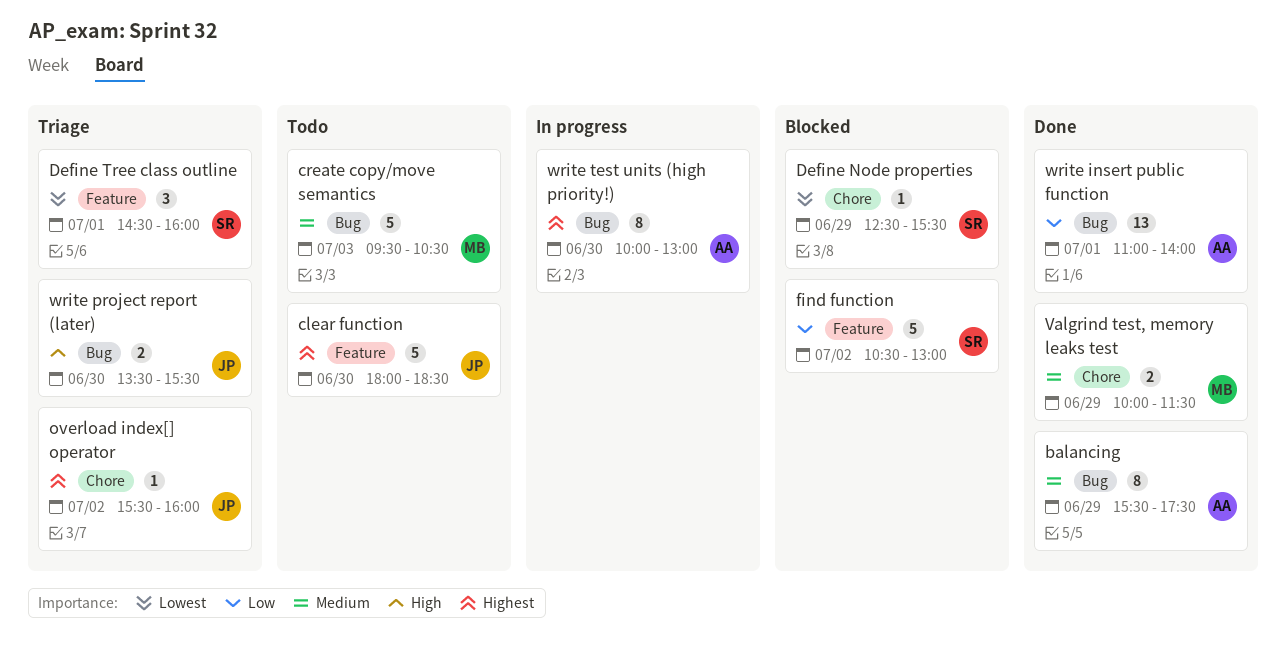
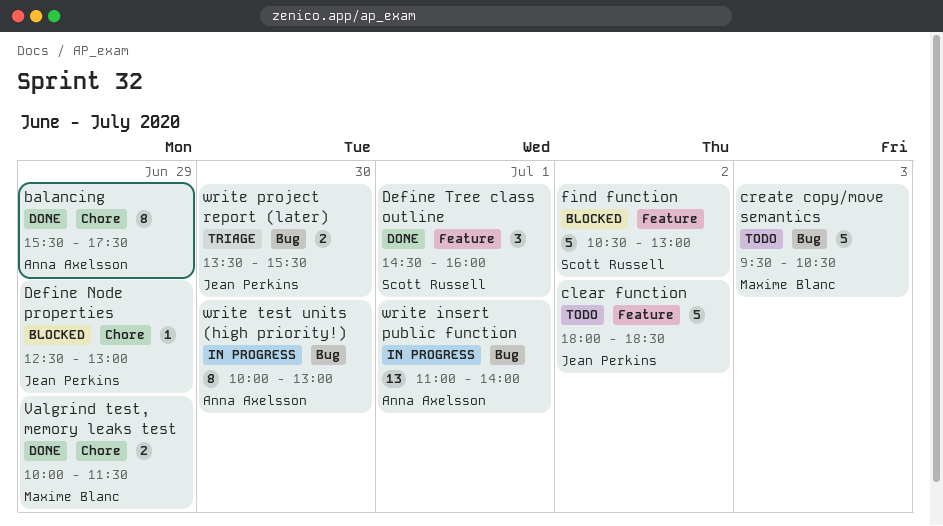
balancing, label: Bug -> Chore
clear function, day: Jun 30 -> Jul 2
Define Node properties, owner: Scott Russell -> Jean Perkins
Define Node properties, ends: 15:30 -> 13:00
Define Tree class outline, status: Triage -> Done
overload index[] operator: present -> none
write insert public function, status: Done -> In progress

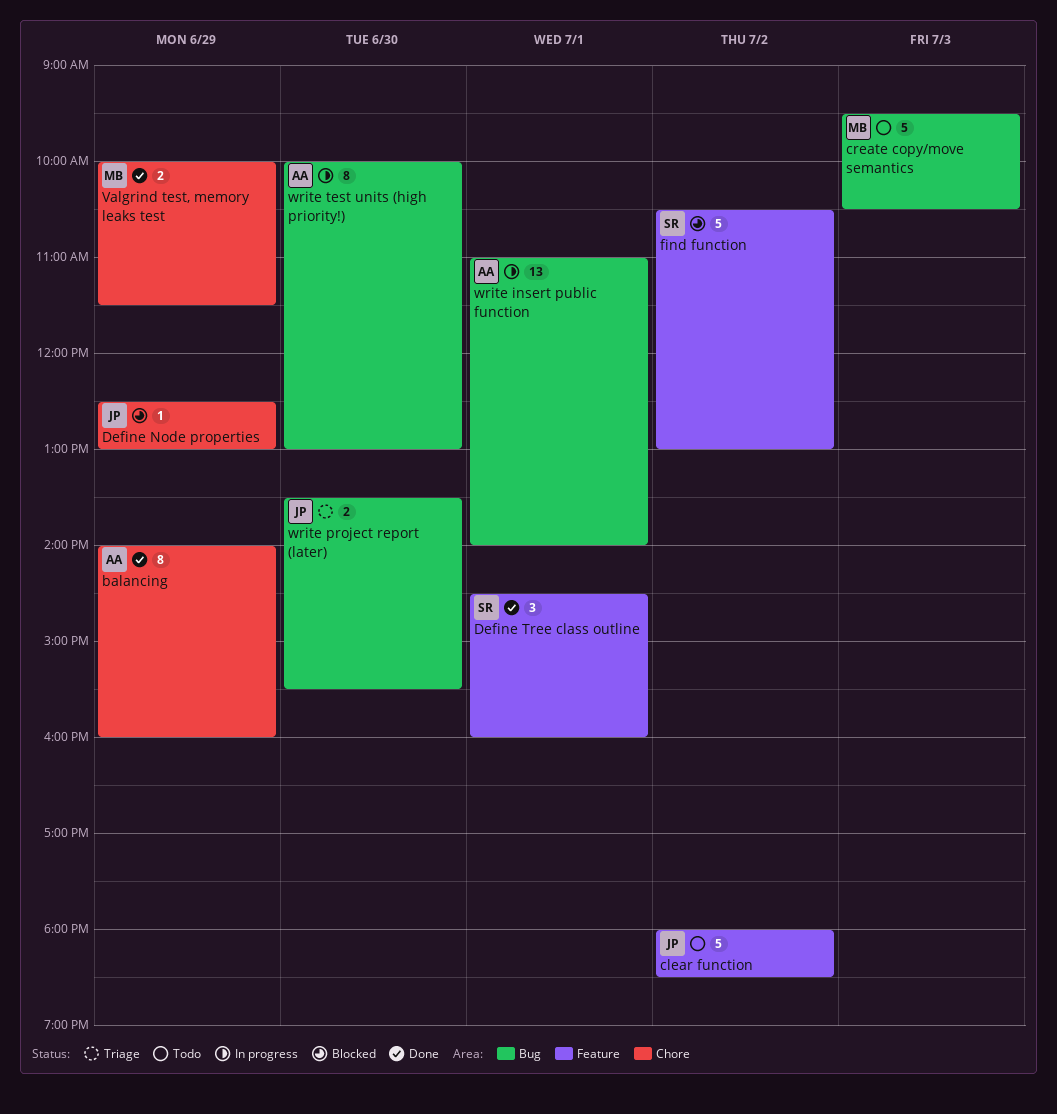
balancing, begins: 15:30 -> 14:00
balancing, ends: 17:30 -> 16:00

